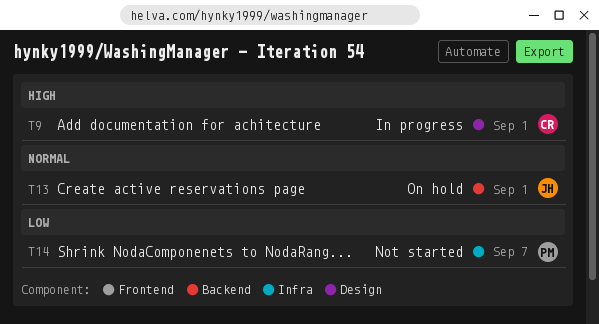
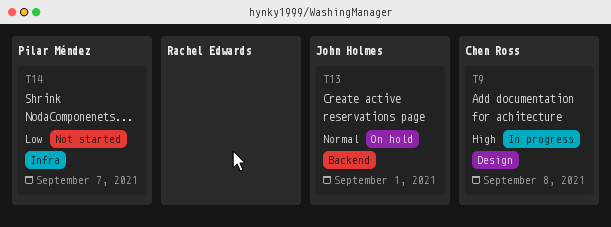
T9, due: Sep 1 -> Sep 8

